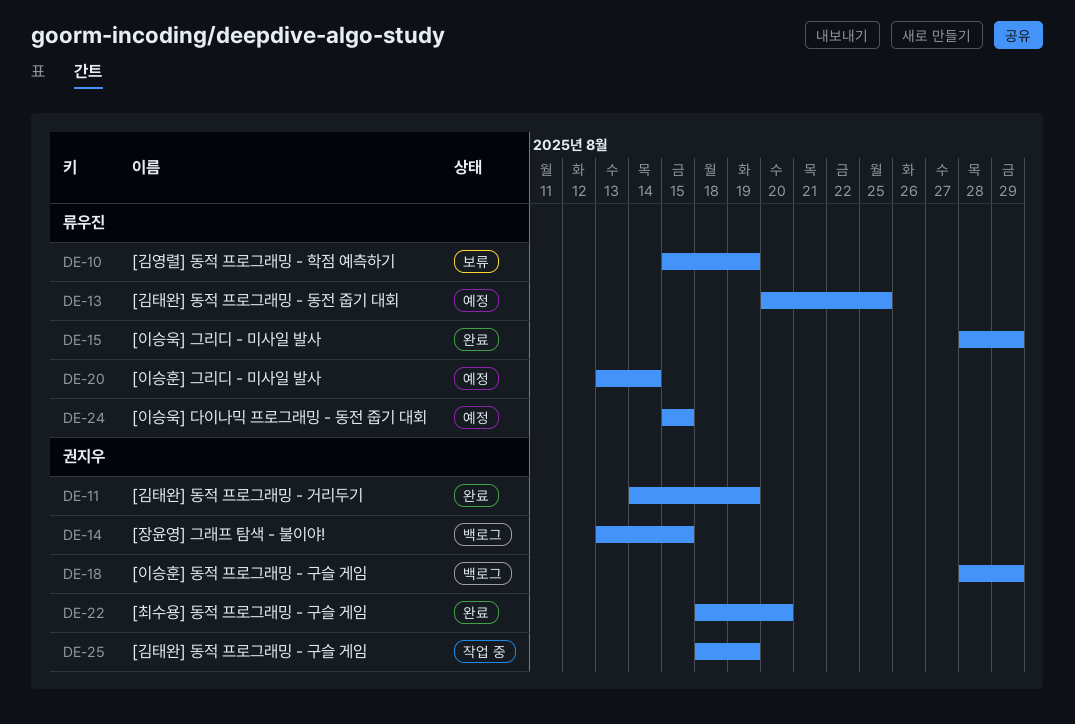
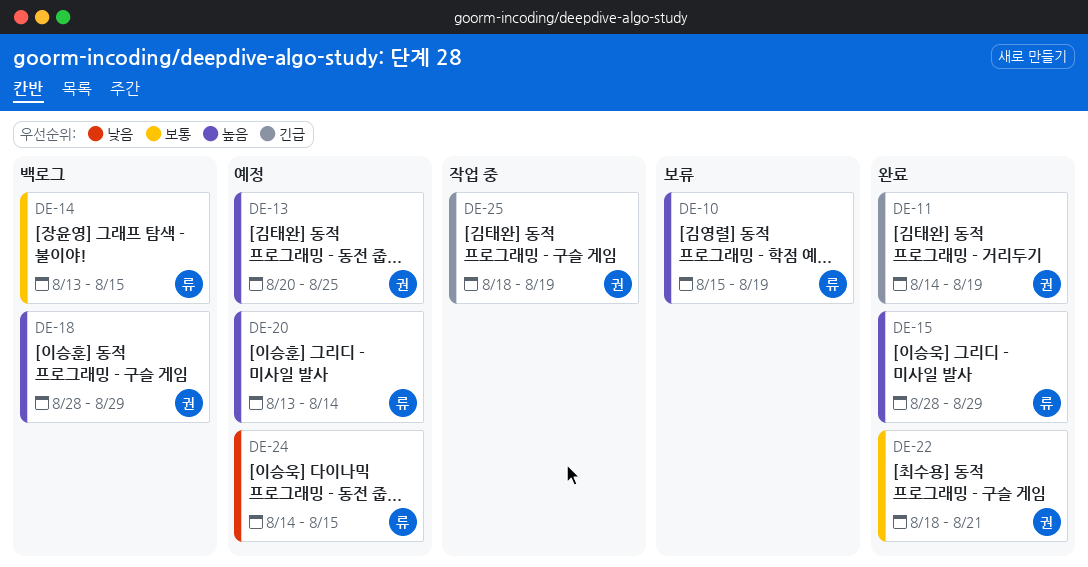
DE-13, owner: 류우진 -> 권지우
DE-14, owner: 권지우 -> 류우진
DE-22, due: Aug 20 -> Aug 21
DE-24, start: Aug 15 -> Aug 14

